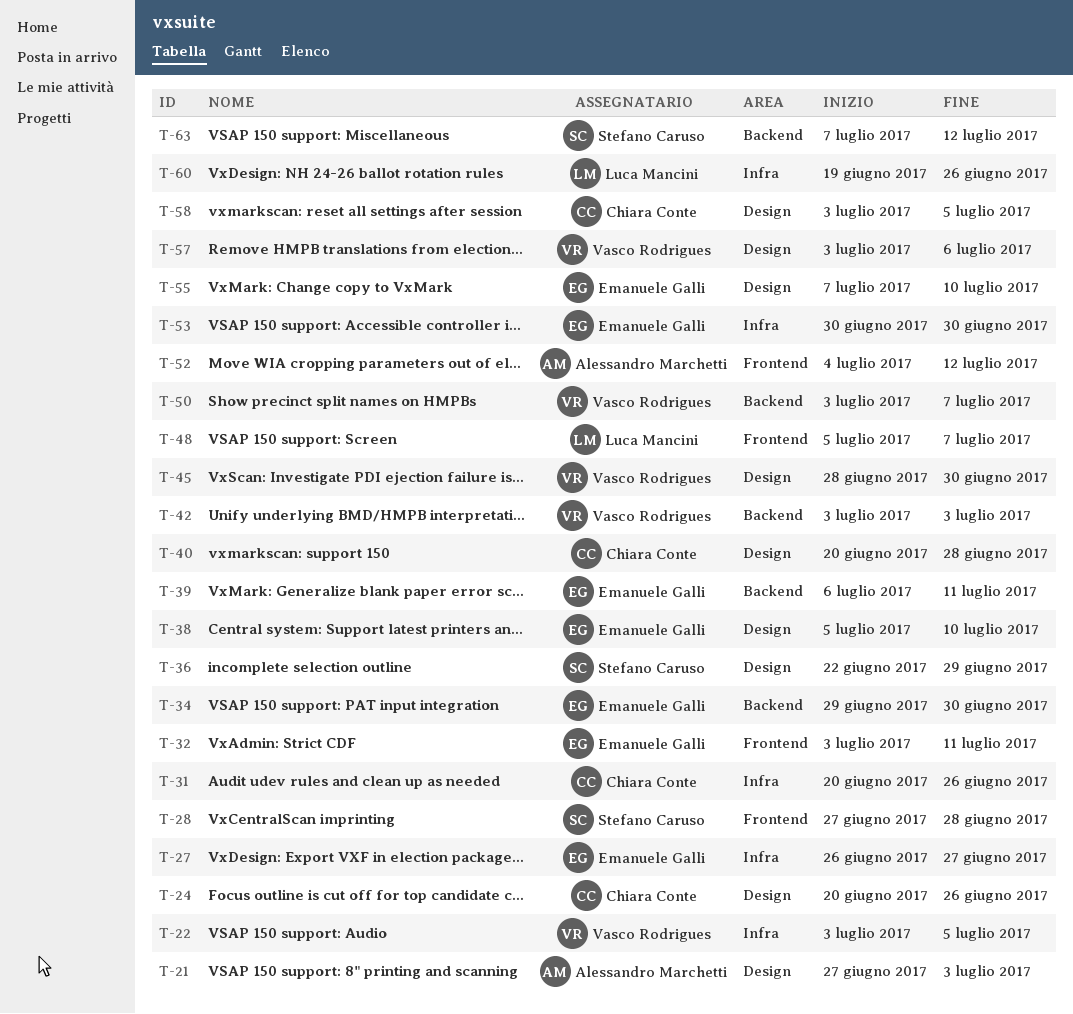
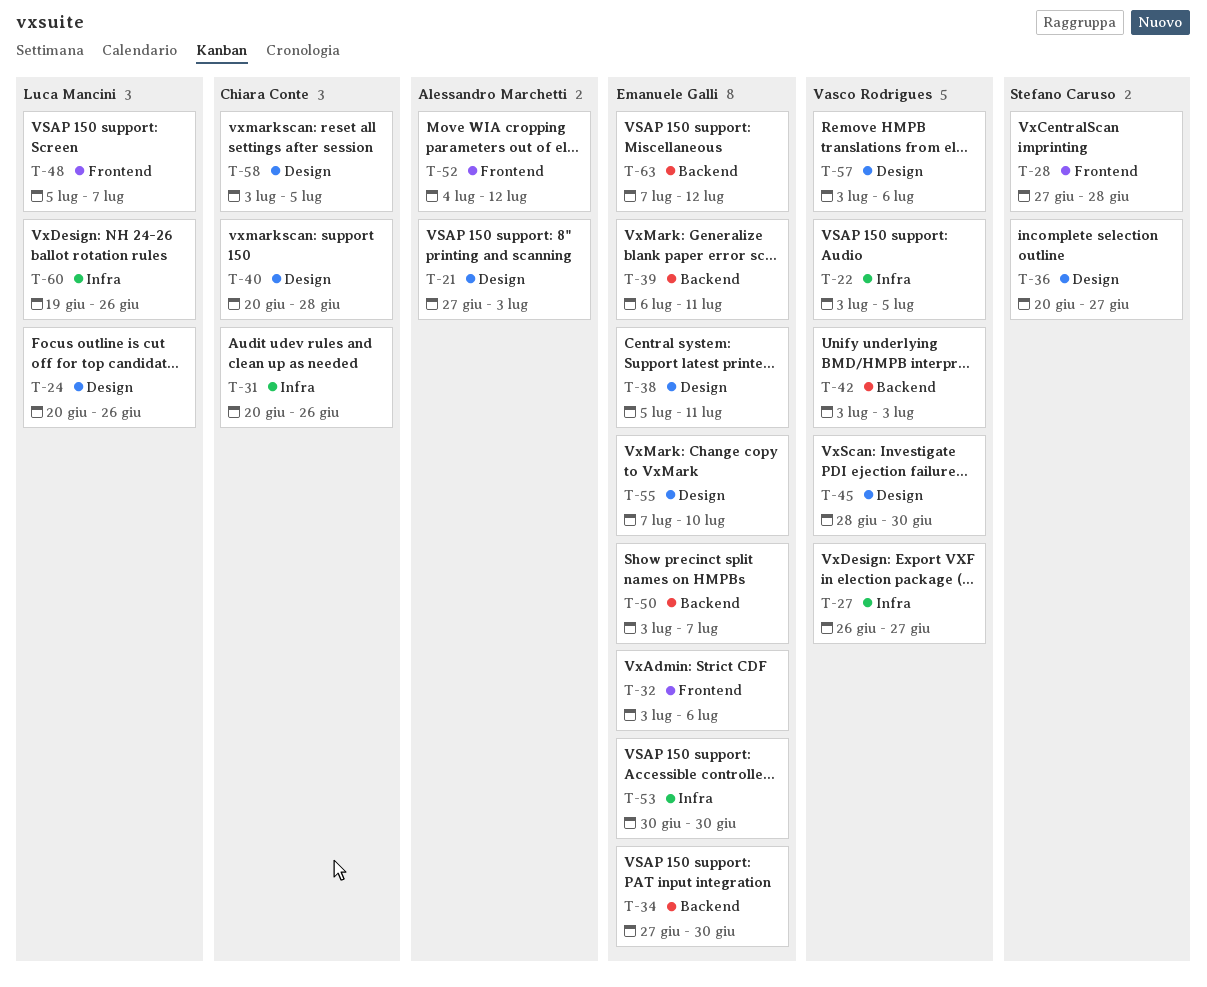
T-24, owner: Chiara Conte -> Luca Mancini
T-27, owner: Emanuele Galli -> Vasco Rodrigues
T-32, due: Jul 11 -> Jul 6
T-34, start: Jun 29 -> Jun 27
T-36, start: Jun 22 -> Jun 20
T-36, due: Jun 29 -> Jun 27
T-38, due: Jul 10 -> Jul 11
T-50, owner: Vasco Rodrigues -> Emanuele Galli
T-63, owner: Stefano Caruso -> Emanuele Galli

